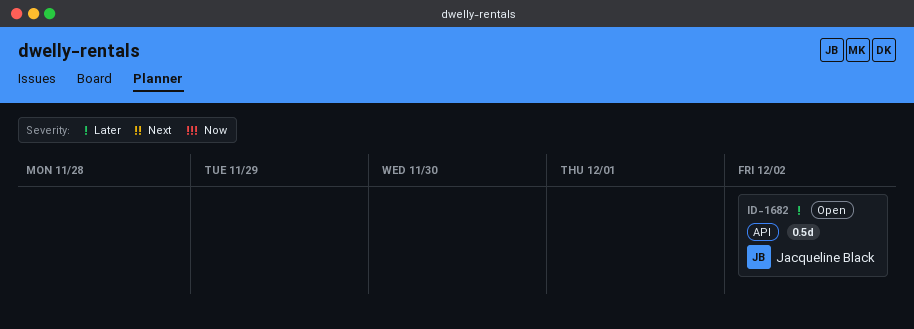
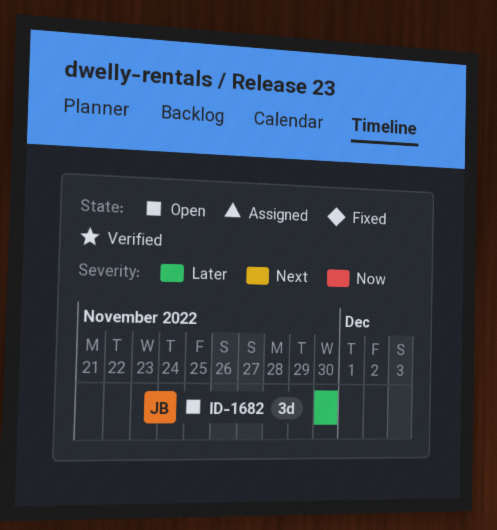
ID-1682, estimate: 0.5d -> 3d
ID-1682, due: Dec 2 -> Nov 30

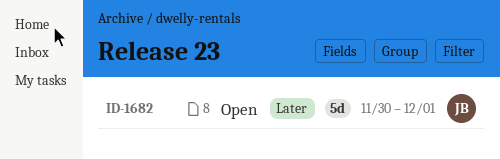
ID-1682, estimate: 3d -> 5d
ID-1682, due: Nov 30 -> Dec 1

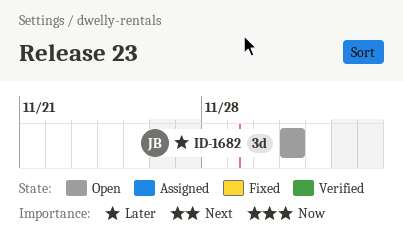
ID-1682, estimate: 5d -> 3d
ID-1682, start: Nov 30 -> Dec 1

